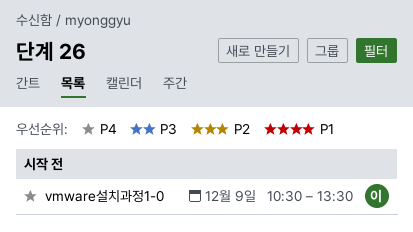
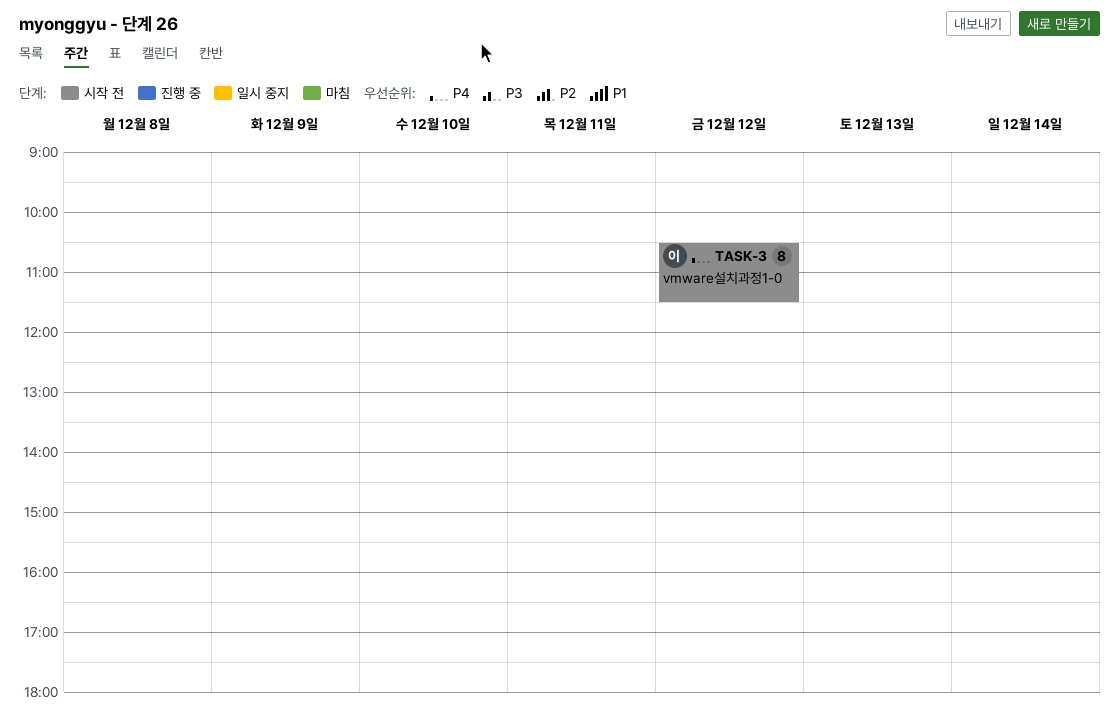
vmware설치과정1-0, day: Dec 9 -> Dec 12
vmware설치과정1-0, ends: 13:30 -> 11:30

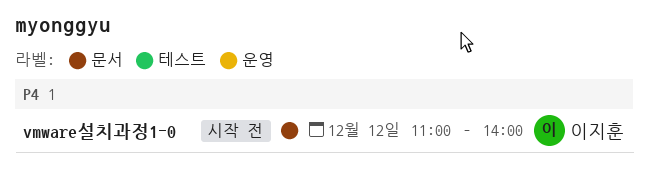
vmware설치과정1-0, begins: 10:30 -> 11:00
vmware설치과정1-0, ends: 11:30 -> 14:00

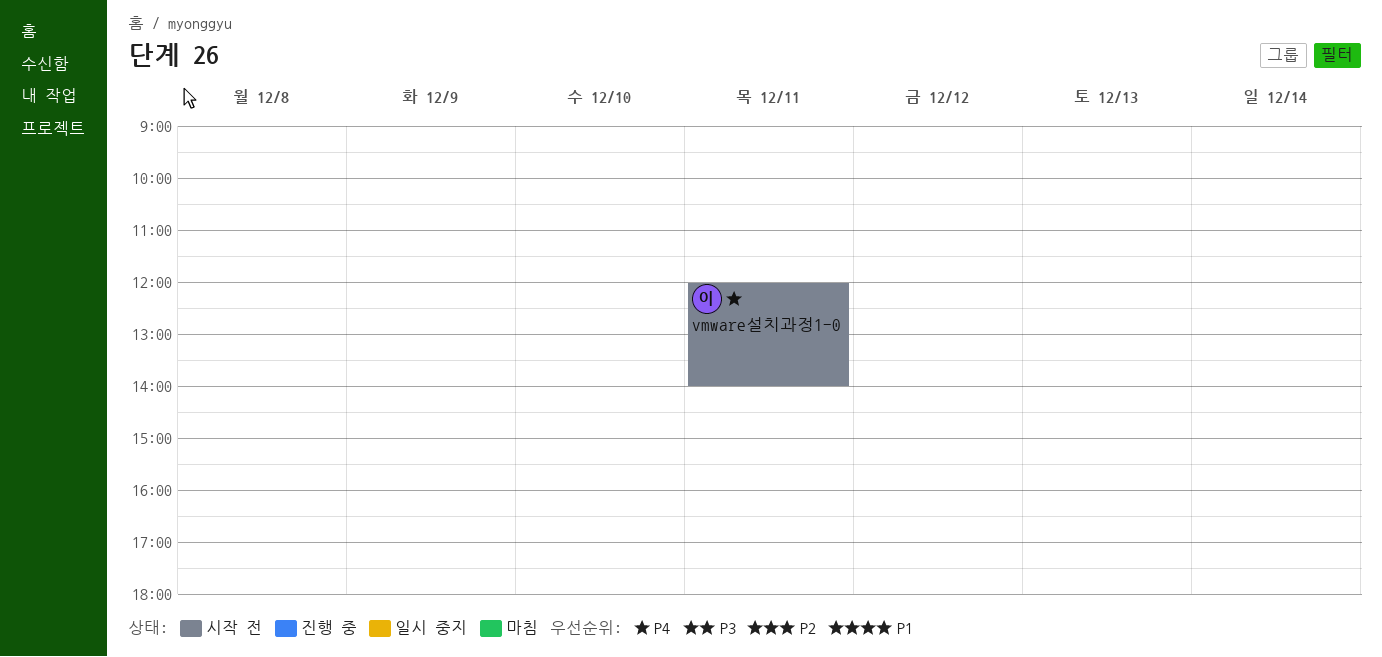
vmware설치과정1-0, day: Dec 12 -> Dec 11
vmware설치과정1-0, begins: 11:00 -> 12:00

